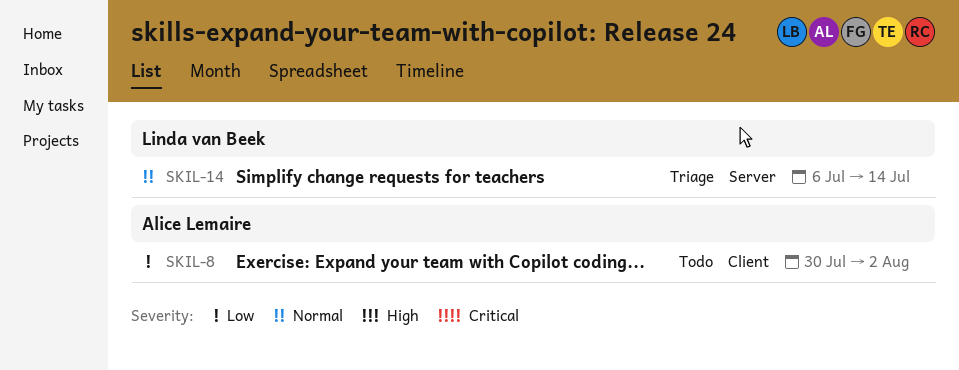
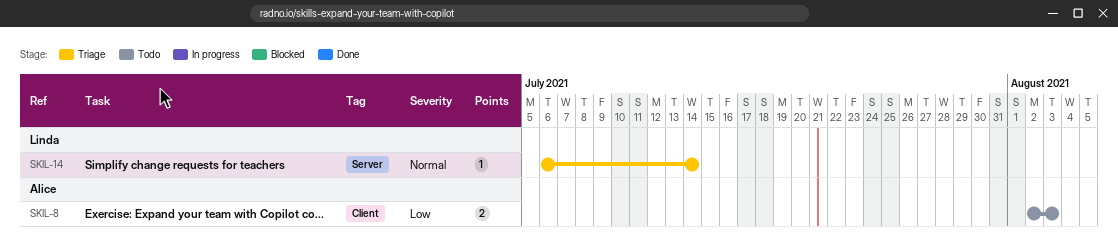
SKIL-8, start: Jul 30 -> Aug 2
SKIL-8, due: Aug 2 -> Aug 3

